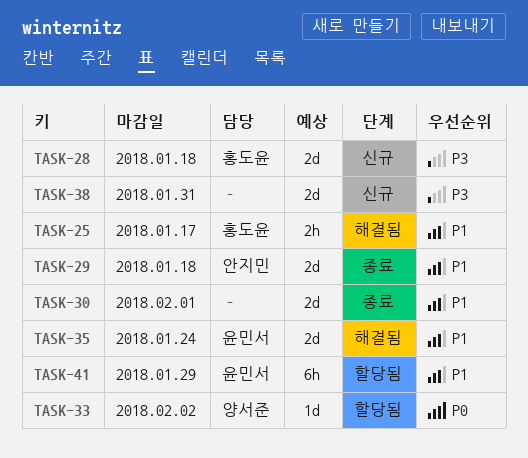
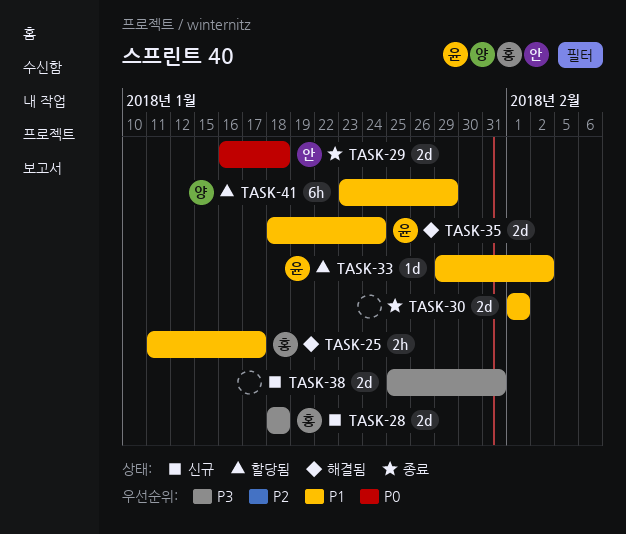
TASK-29, priority: P1 -> P0
TASK-33, owner: 양서준 -> 윤민서
TASK-33, priority: P0 -> P1
TASK-41, owner: 윤민서 -> 양서준

